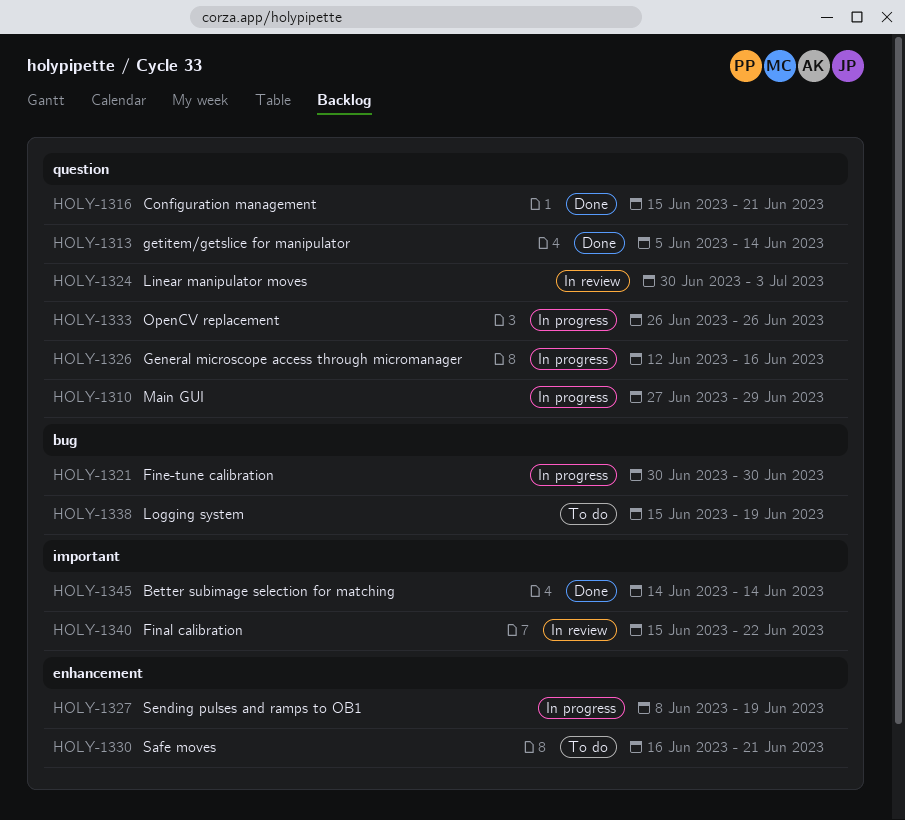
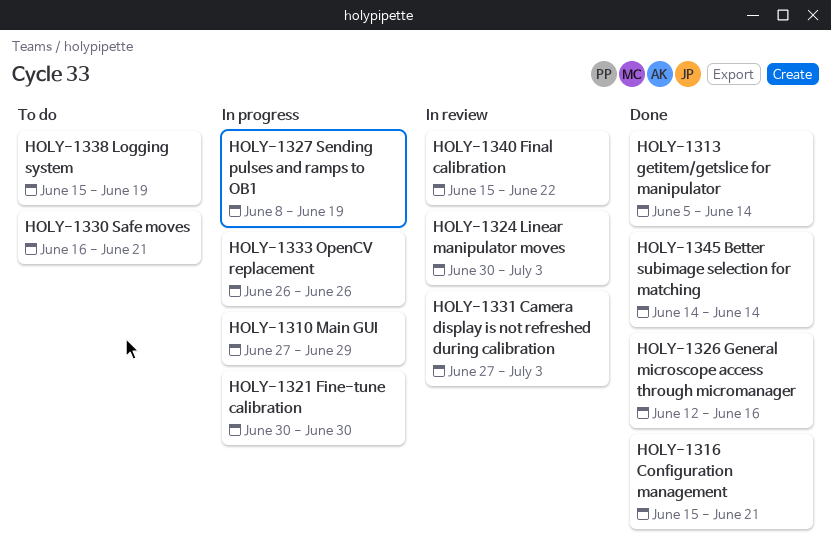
HOLY-1326, status: In progress -> Done
HOLY-1331: none -> present

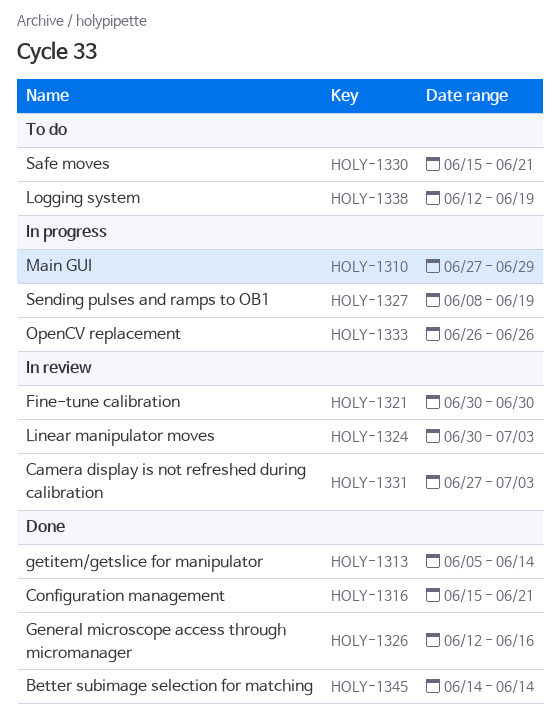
HOLY-1321, status: In progress -> In review
HOLY-1330, start: Jun 16 -> Jun 15
HOLY-1338, start: Jun 15 -> Jun 12
HOLY-1340: present -> none

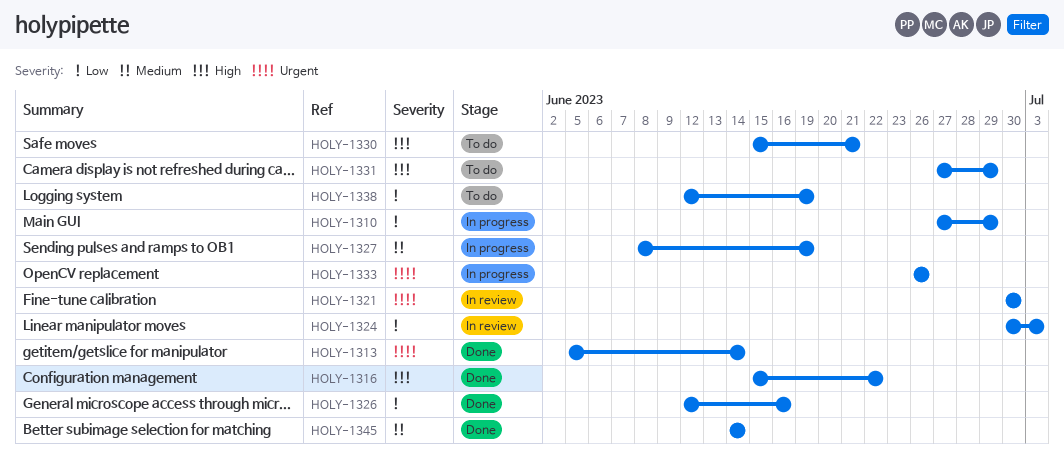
HOLY-1316, due: Jun 21 -> Jun 22
HOLY-1331, status: In review -> To do
HOLY-1331, due: Jul 3 -> Jun 29

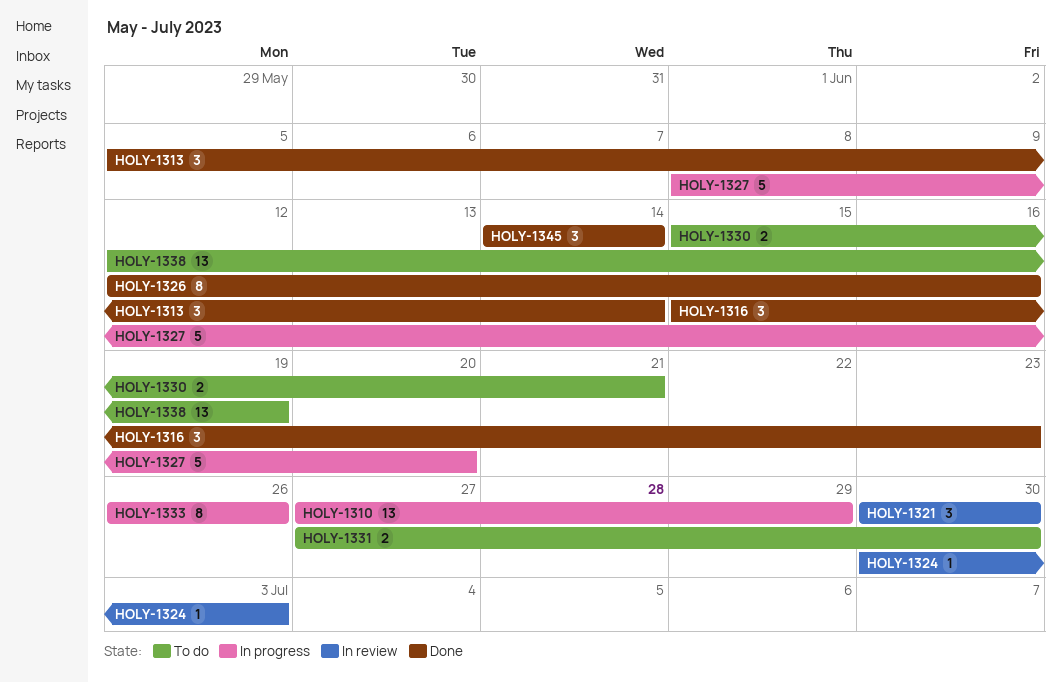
HOLY-1316, due: Jun 22 -> Jun 23
HOLY-1327, due: Jun 19 -> Jun 20
HOLY-1331, due: Jun 29 -> Jun 30

